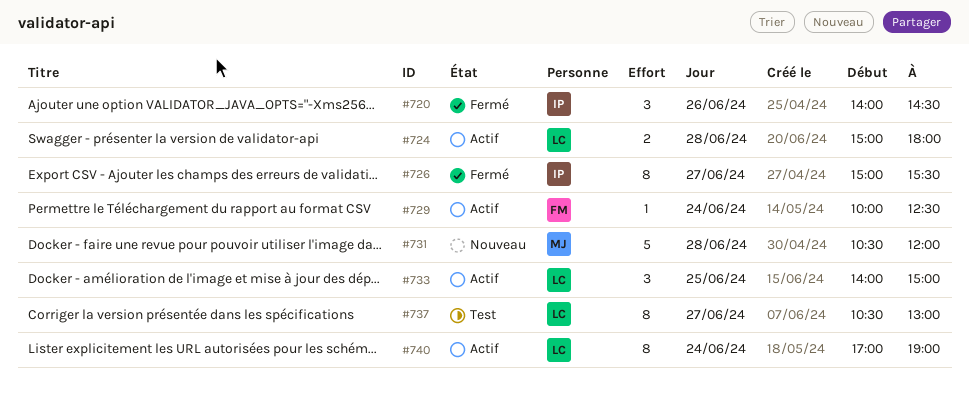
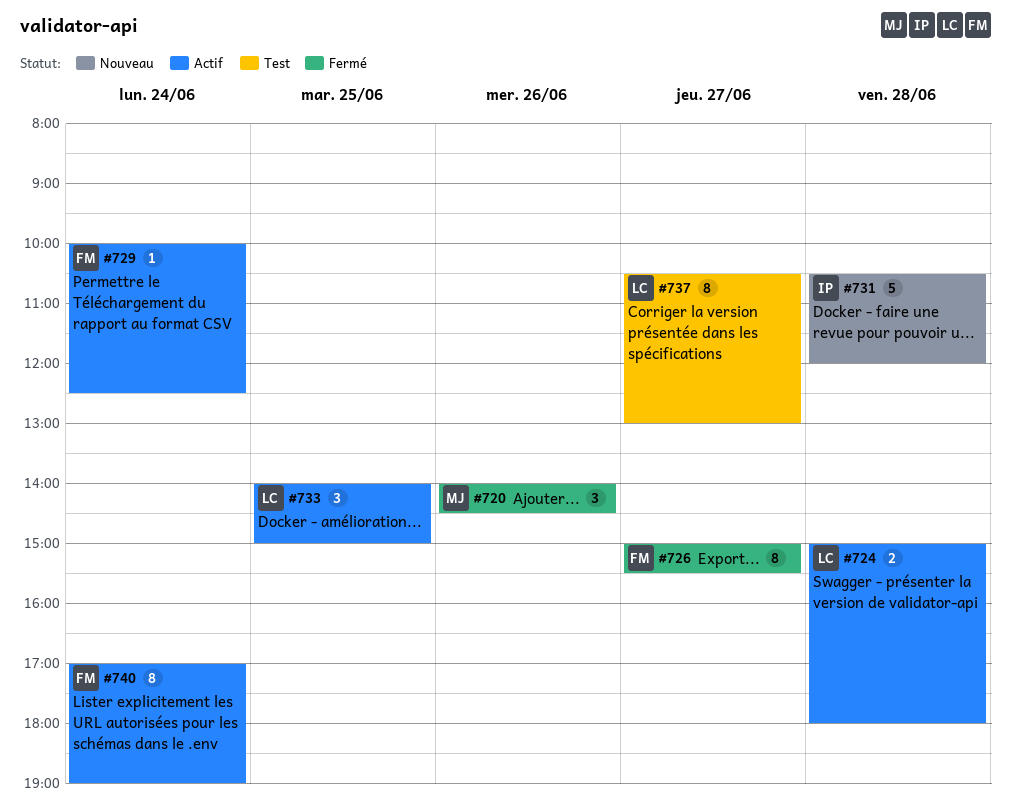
#720, owner: IP -> MJ
#726, owner: IP -> FM
#731, owner: MJ -> IP
#740, owner: LC -> FM

